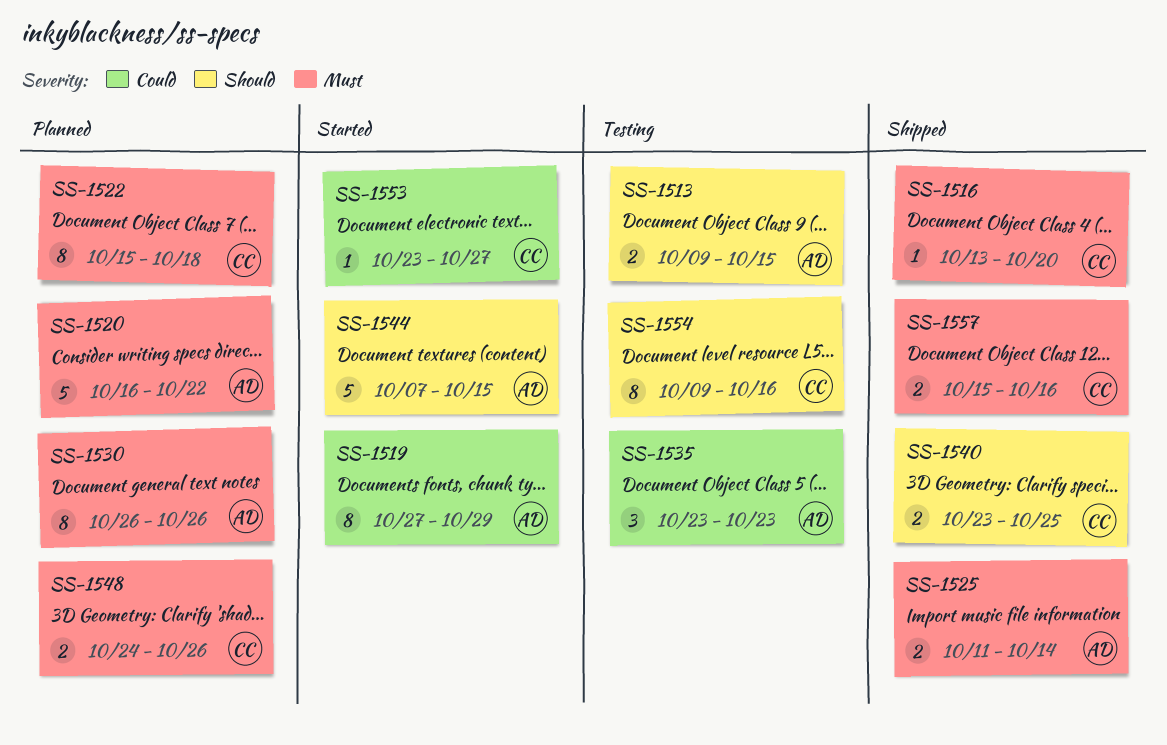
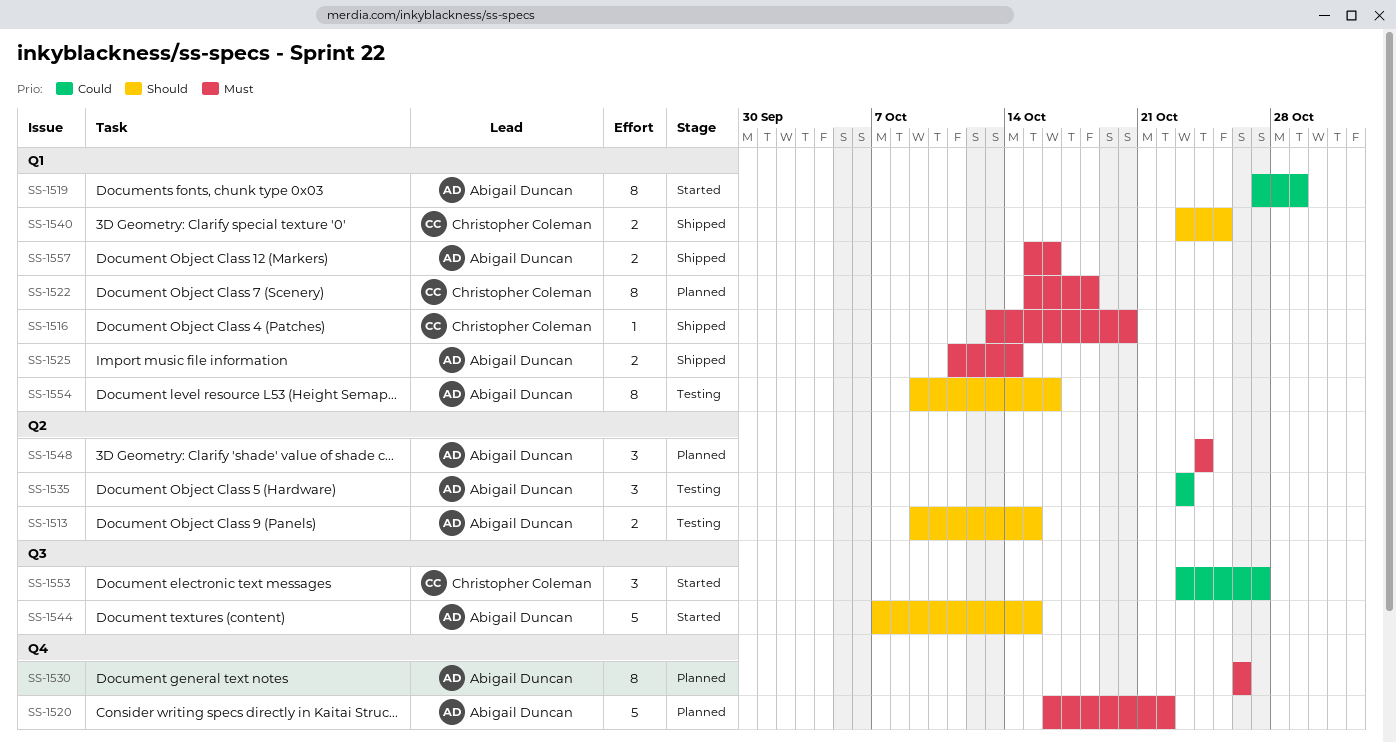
SS-1548, owner: Christopher Coleman -> Abigail Duncan
SS-1548, estimate: 2 -> 3
SS-1548, due: Oct 26 -> Oct 24
SS-1553, estimate: 1 -> 3
SS-1554, owner: Christopher Coleman -> Abigail Duncan
SS-1557, owner: Christopher Coleman -> Abigail Duncan

